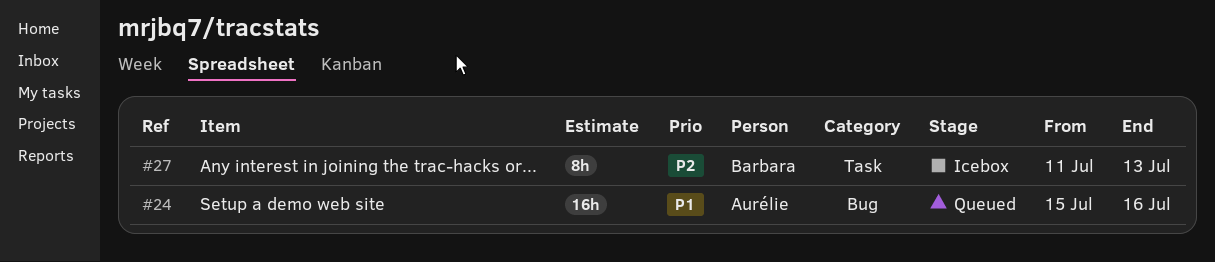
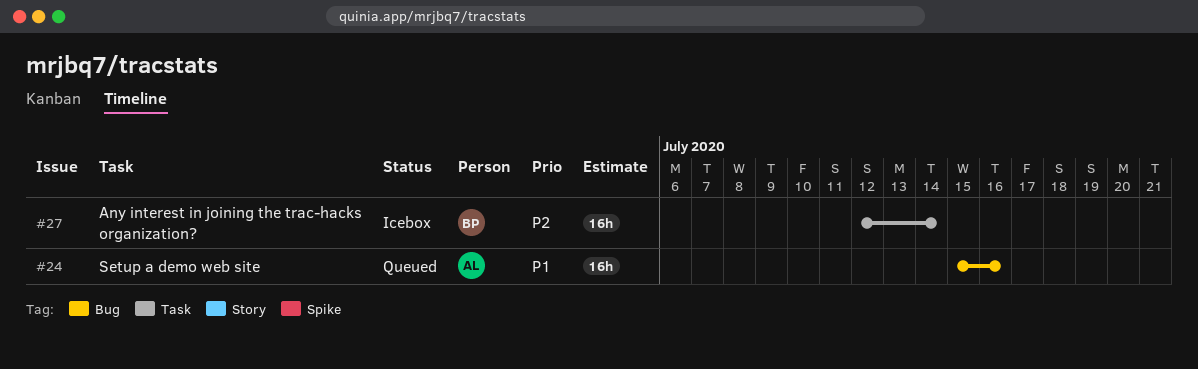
#27, estimate: 8h -> 16h
#27, start: Jul 11 -> Jul 12
#27, due: Jul 13 -> Jul 14

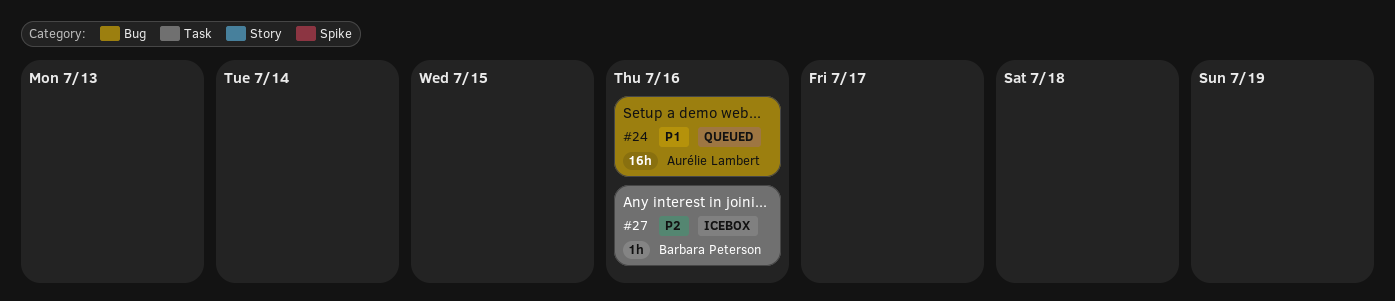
#27, estimate: 16h -> 1h
#27, due: Jul 14 -> Jul 16

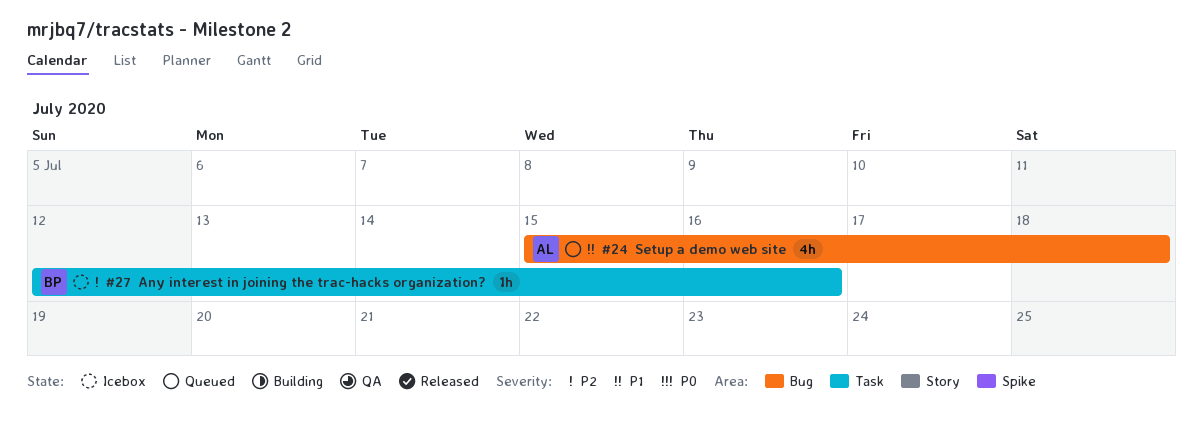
#24, estimate: 16h -> 4h
#24, due: Jul 16 -> Jul 18

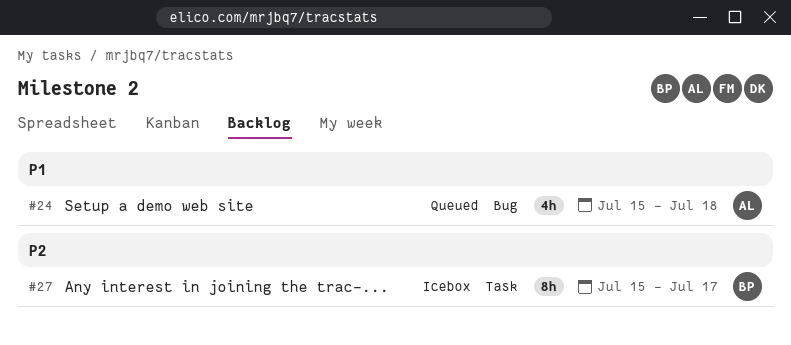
#27, estimate: 1h -> 8h
#27, start: Jul 12 -> Jul 15
#27, due: Jul 16 -> Jul 17

